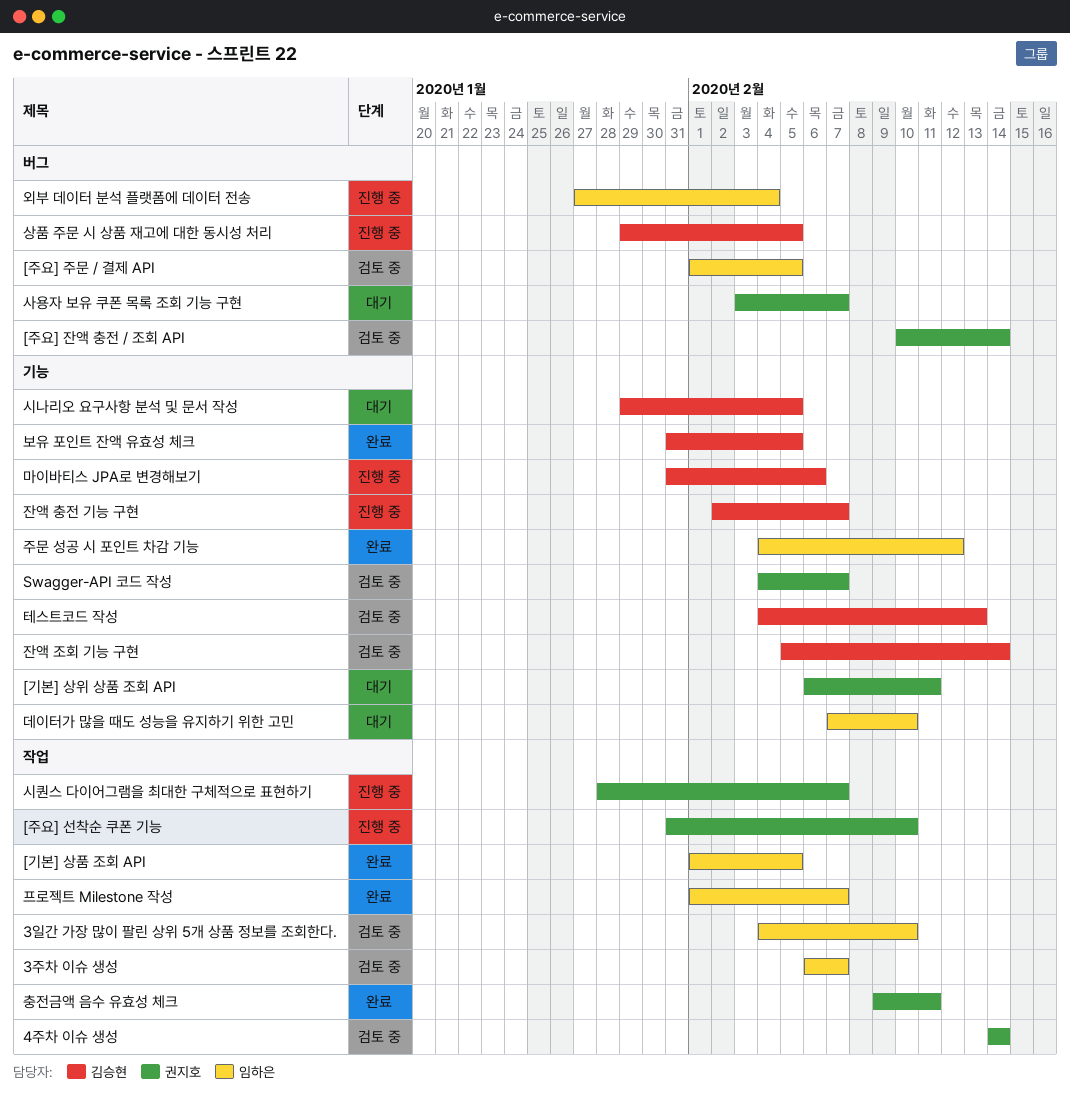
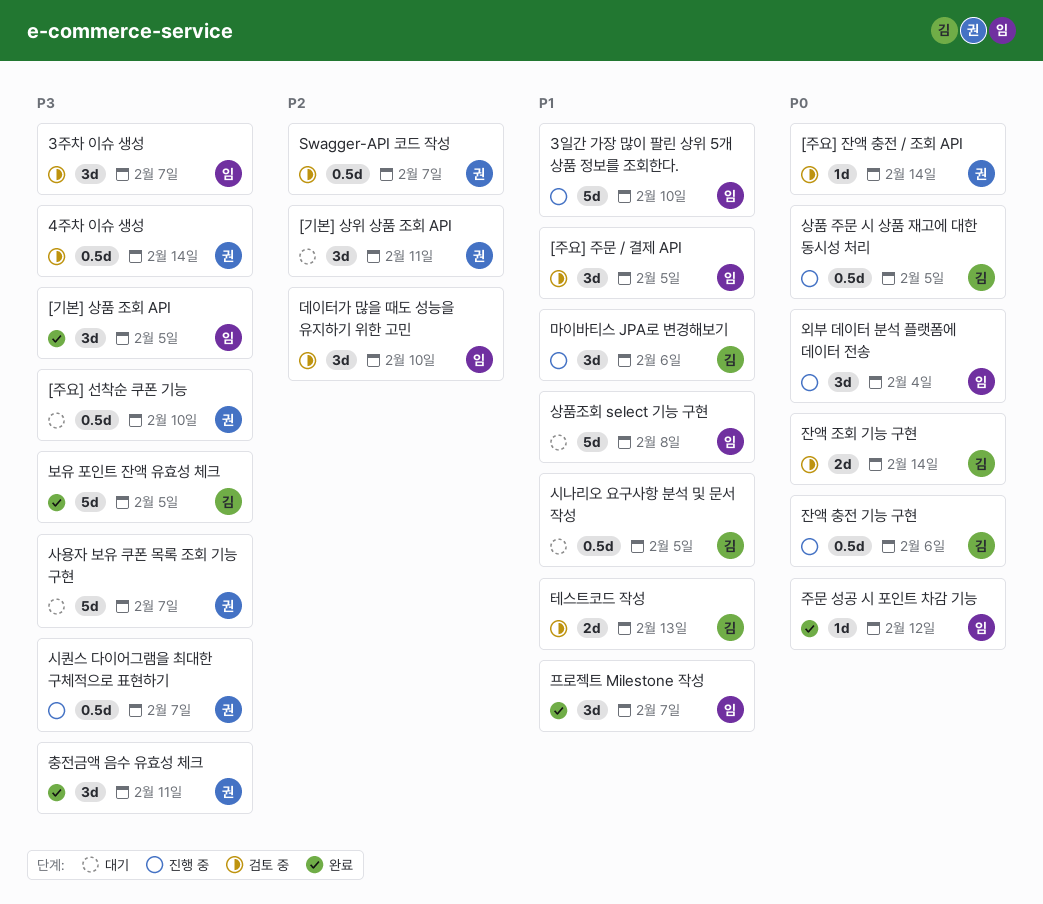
3일간 가장 많이 팔린 상위 5개 상품 정보를 조회한다., status: 검토 중 -> 진행 중
[주요] 선착순 쿠폰 기능, status: 진행 중 -> 대기
데이터가 많을 때도 성능을 유지하기 위한 고민, status: 대기 -> 검토 중
상품조회 select 기능 구현: none -> present
잔액 충전 기능 구현, due: Feb 7 -> Feb 6

